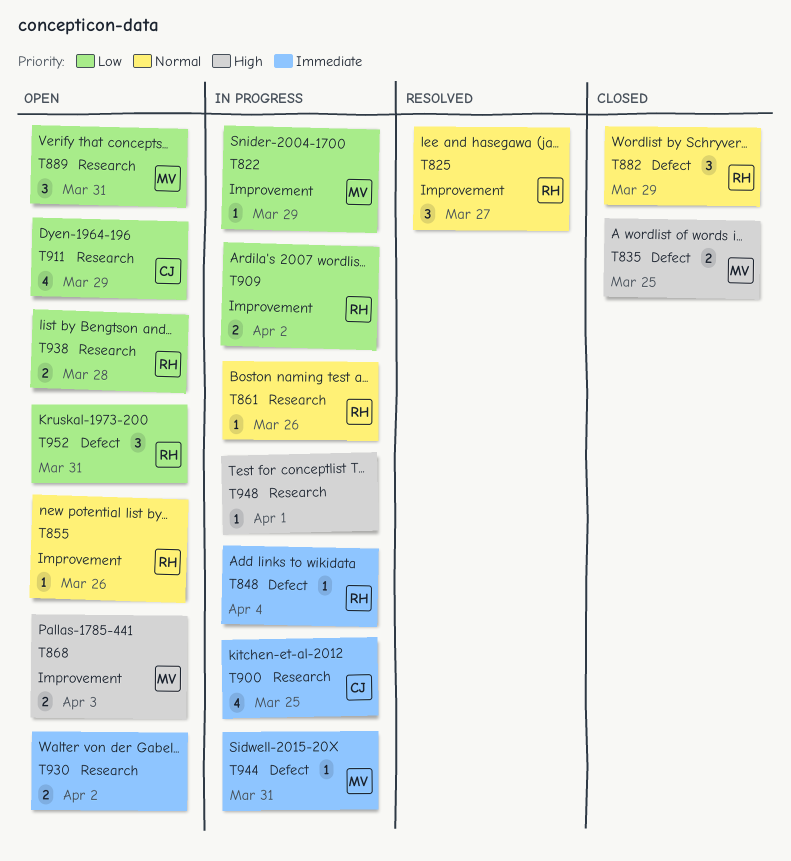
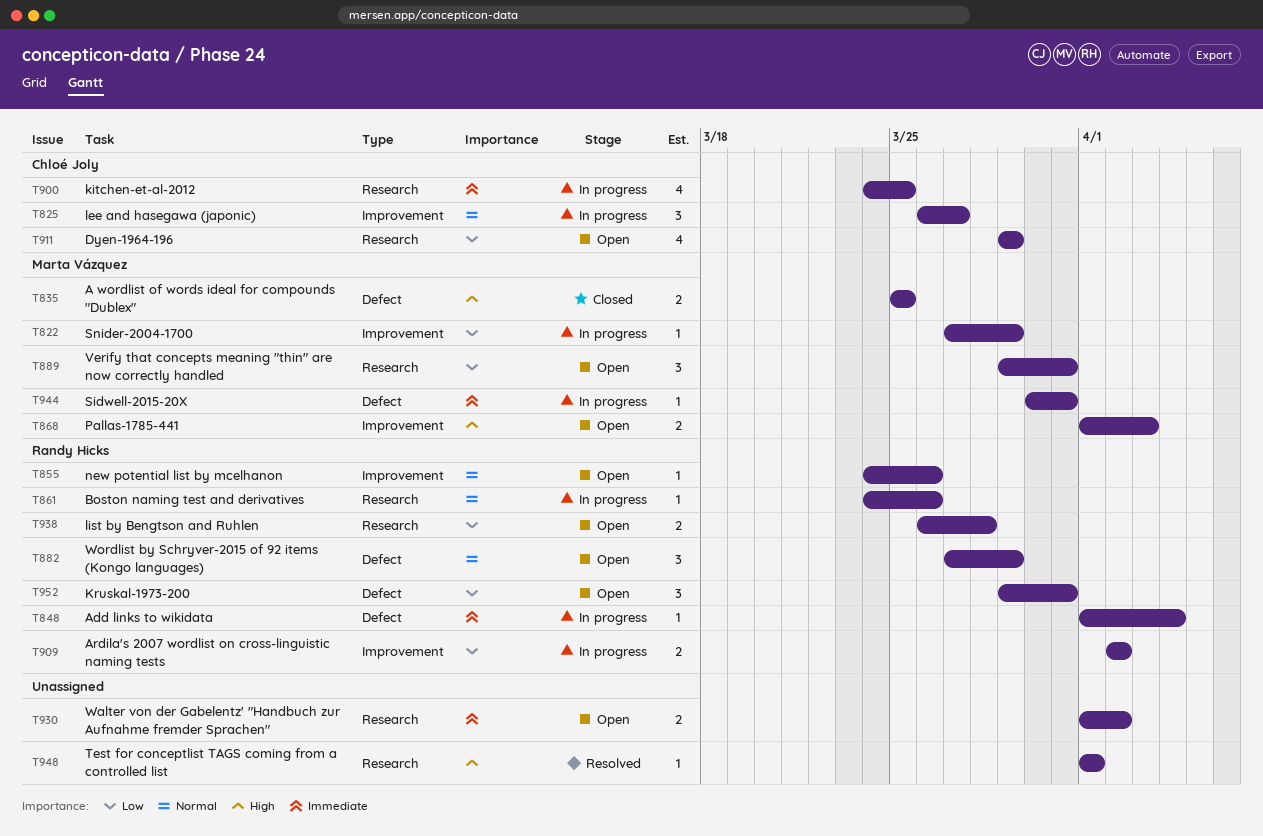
T825, status: Resolved -> In progress
T825, owner: Randy Hicks -> Chloé Joly
T882, status: Closed -> Open
T948, status: In progress -> Resolved

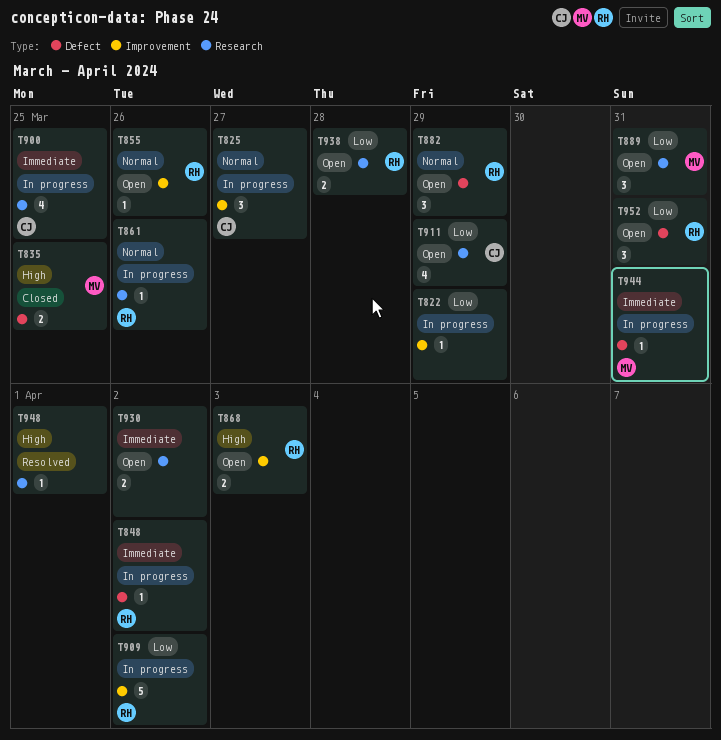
T822, owner: Marta Vázquez -> none
T848, due: Apr 4 -> Apr 2
T868, owner: Marta Vázquez -> Randy Hicks
T909, estimate: 2 -> 5

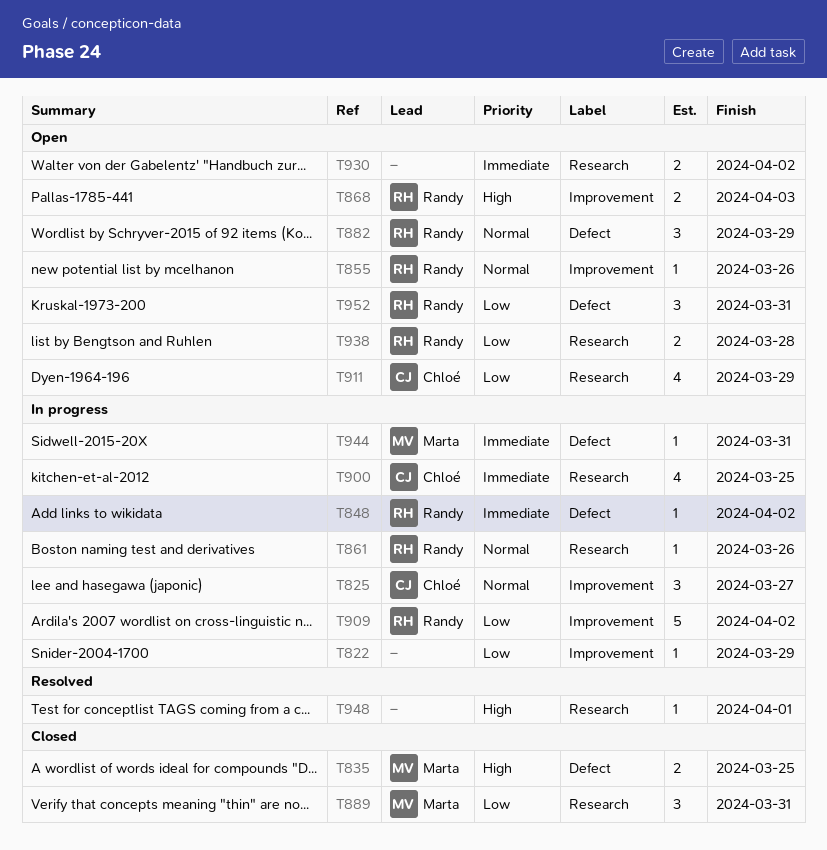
T889, status: Open -> Closed

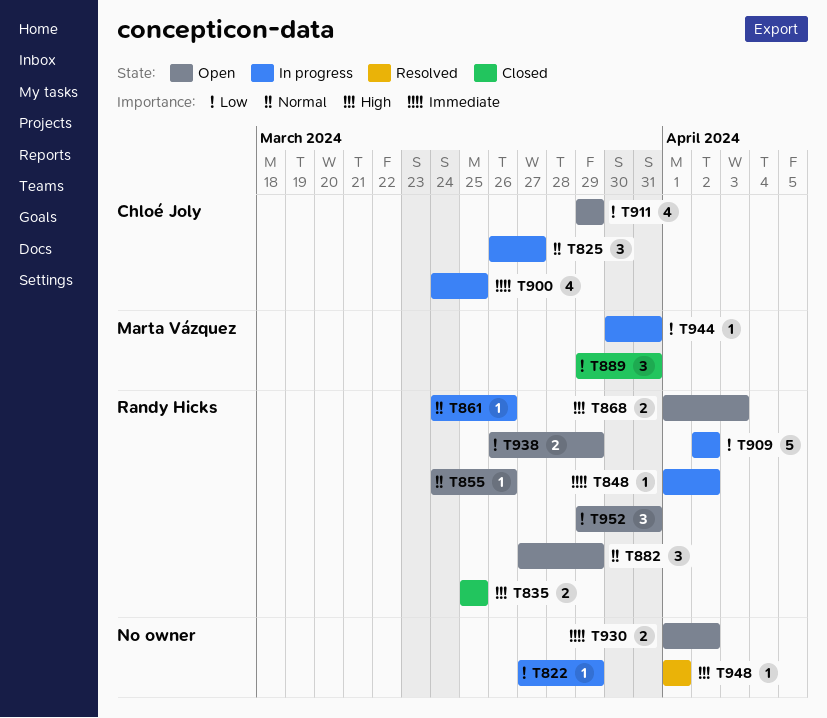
T835, owner: Marta Vázquez -> Randy Hicks
T938, due: Mar 28 -> Mar 29
T944, priority: Immediate -> Low

